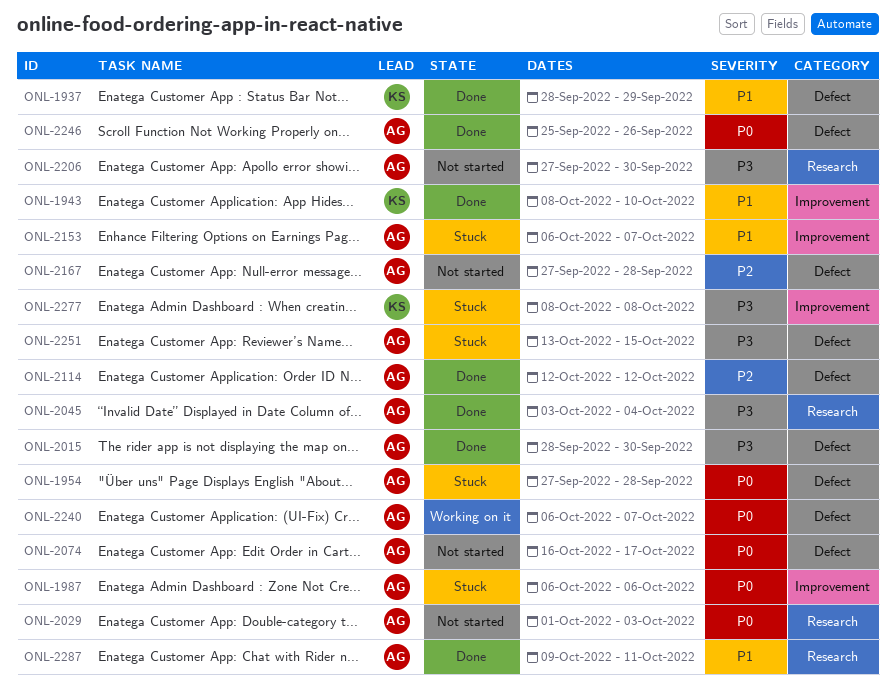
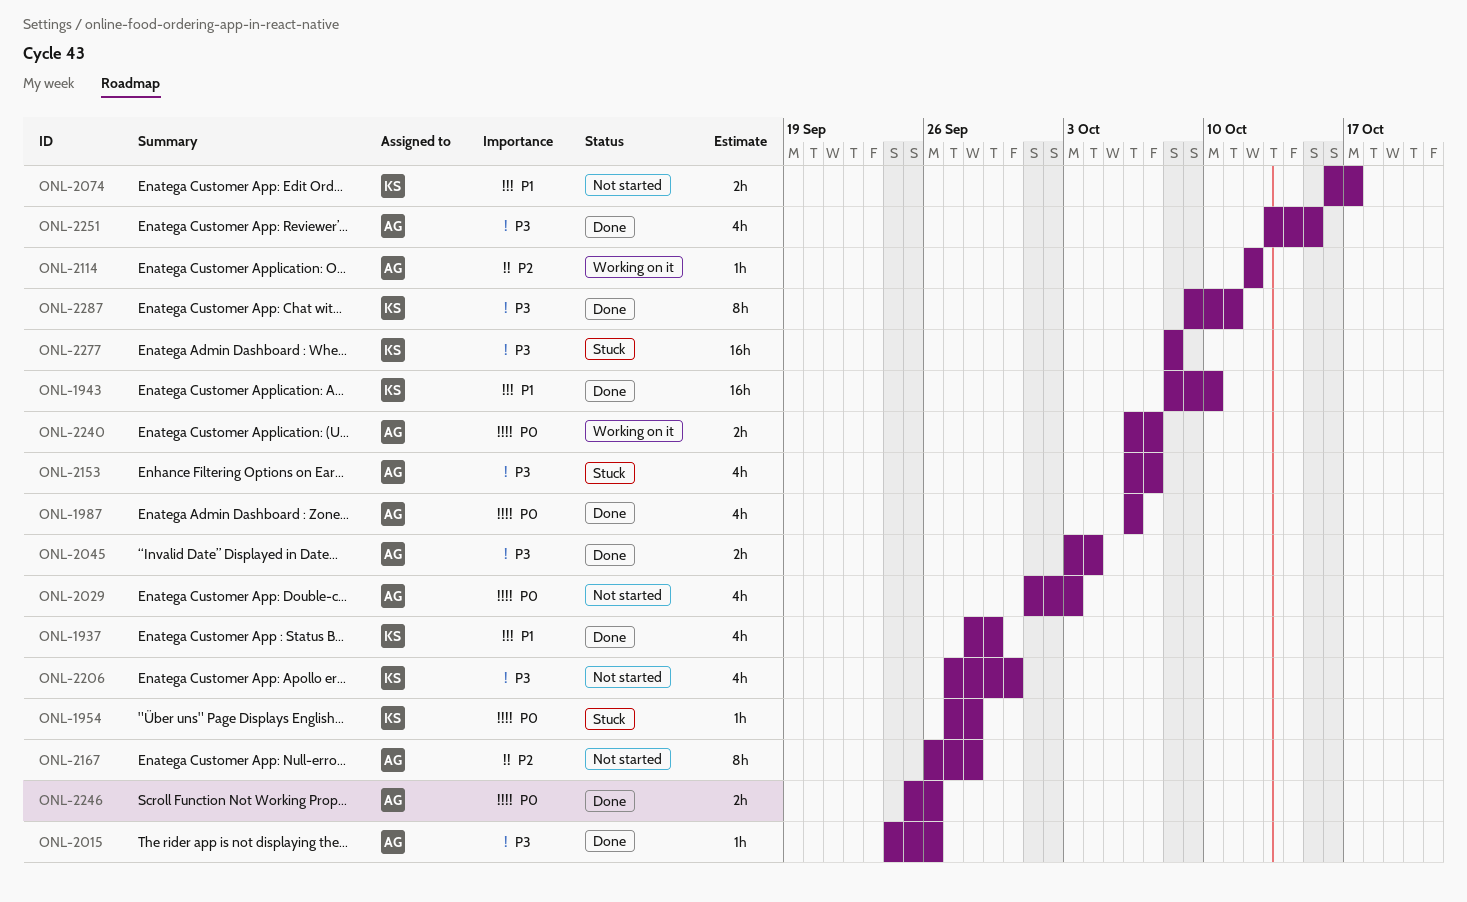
ONL-1954, owner: AG -> KS
ONL-1987, status: Stuck -> Done
ONL-2015, start: Sep 28 -> Sep 24
ONL-2015, due: Sep 30 -> Sep 26
ONL-2074, owner: AG -> KS
ONL-2074, priority: P0 -> P1
ONL-2114, status: Done -> Working on it
ONL-2153, priority: P1 -> P3
ONL-2167, start: Sep 27 -> Sep 26
ONL-2206, owner: AG -> KS
ONL-2251, status: Stuck -> Done
ONL-2287, owner: AG -> KS
ONL-2287, priority: P1 -> P3

